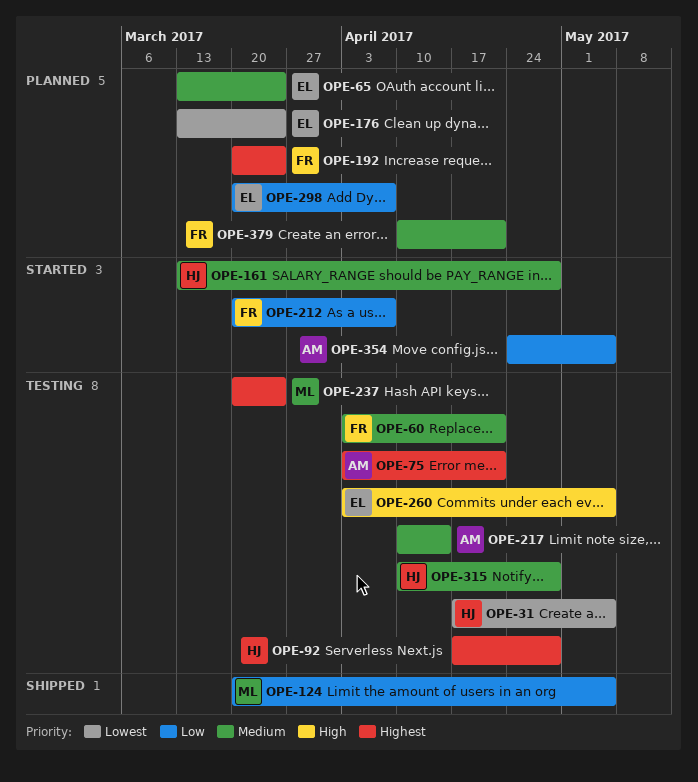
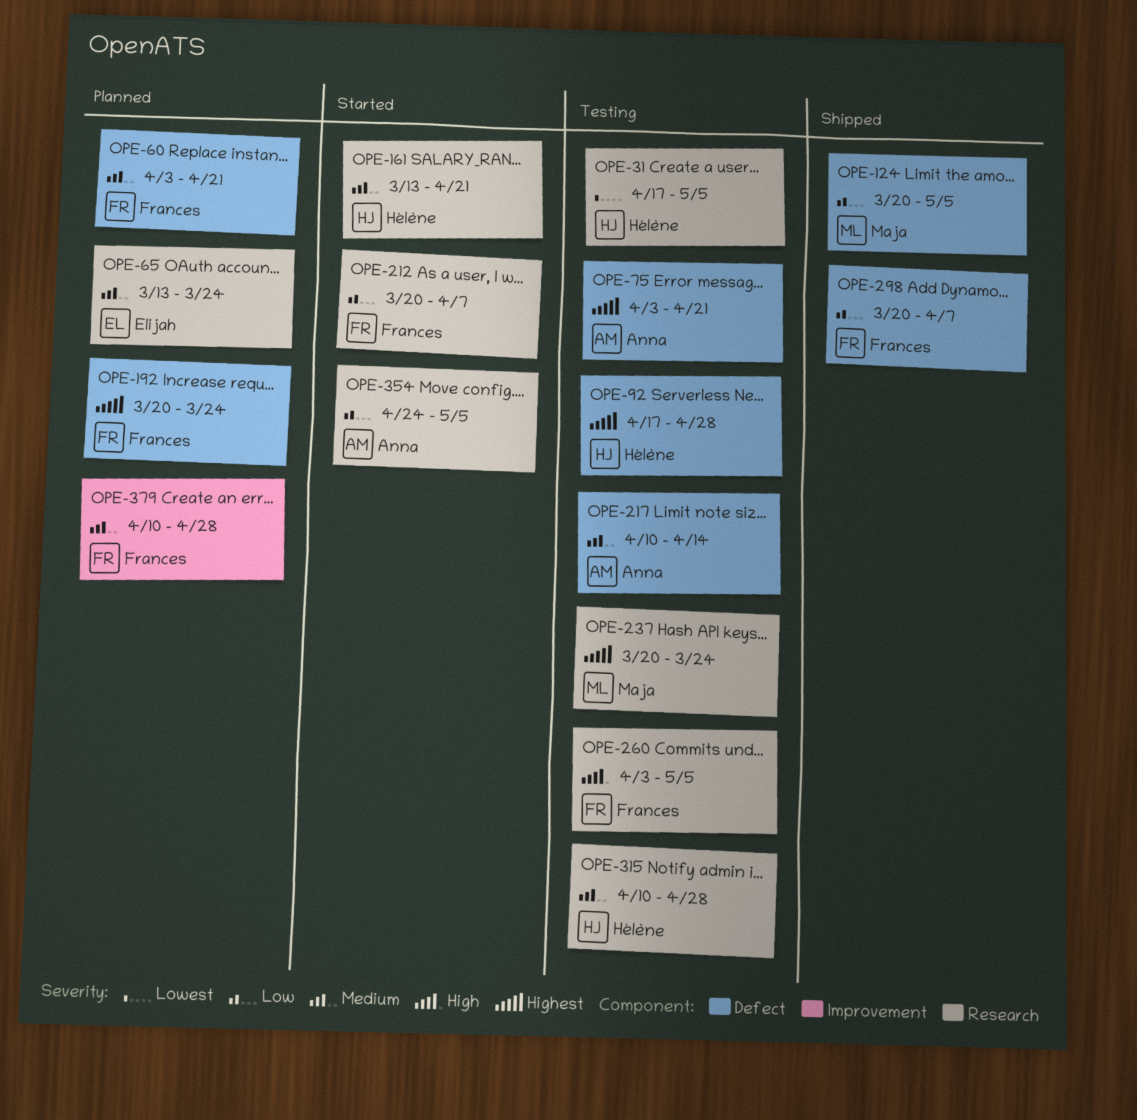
OPE-60, status: Testing -> Planned
OPE-161, due: Apr 28 -> Apr 21
OPE-176: present -> none
OPE-260, owner: Elijah -> Frances
OPE-298, status: Planned -> Shipped
OPE-298, owner: Elijah -> Frances
OPE-379, due: Apr 21 -> Apr 28

